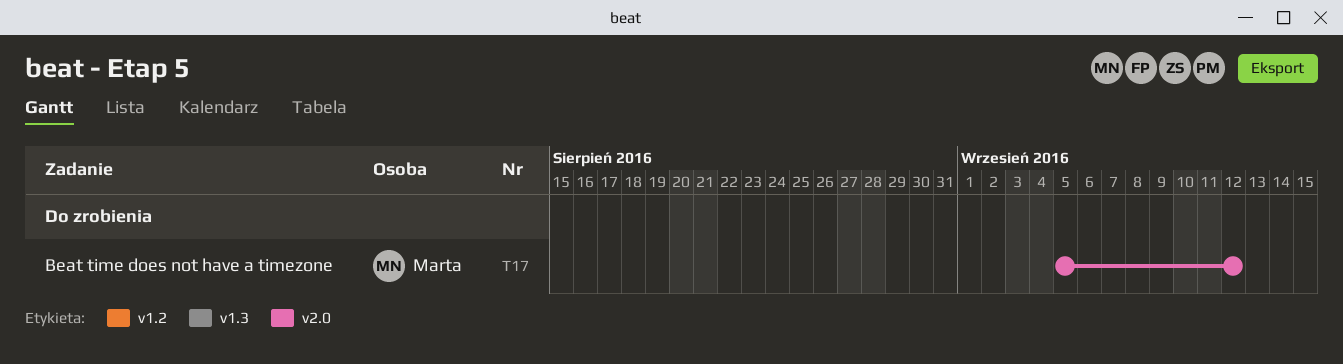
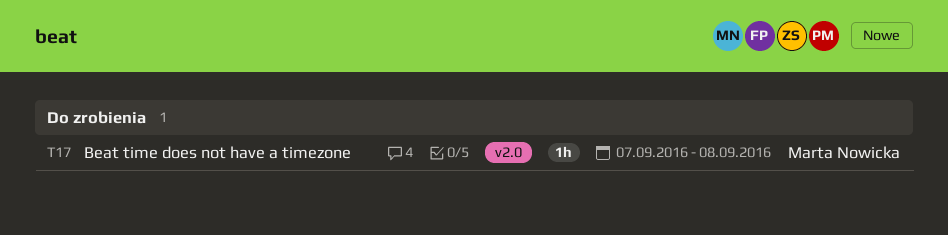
T17, start: Sep 5 -> Sep 7
T17, due: Sep 12 -> Sep 8

